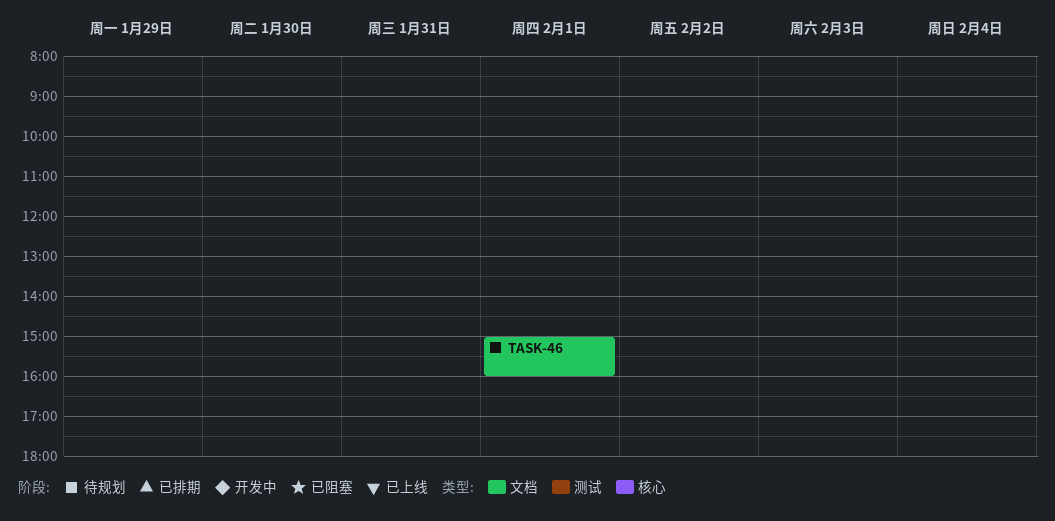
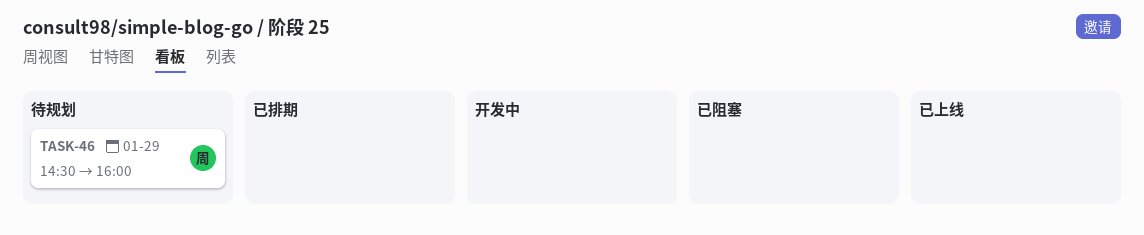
TASK-46, day: Feb 1 -> Jan 29
TASK-46, begins: 15:00 -> 14:30

